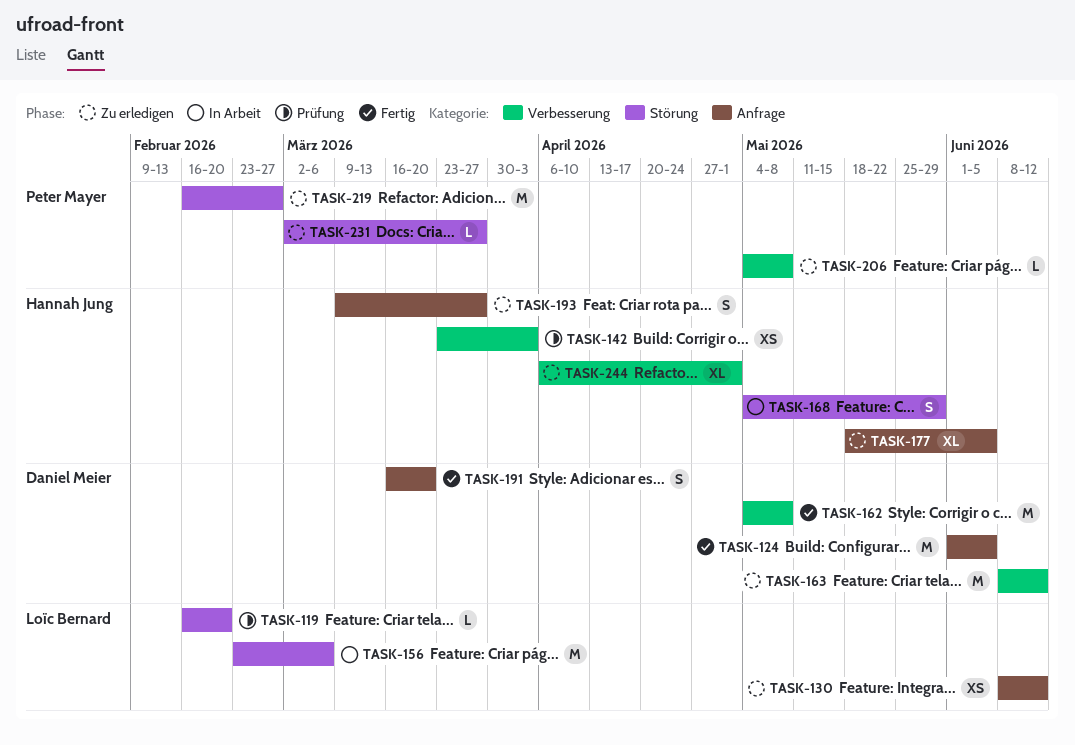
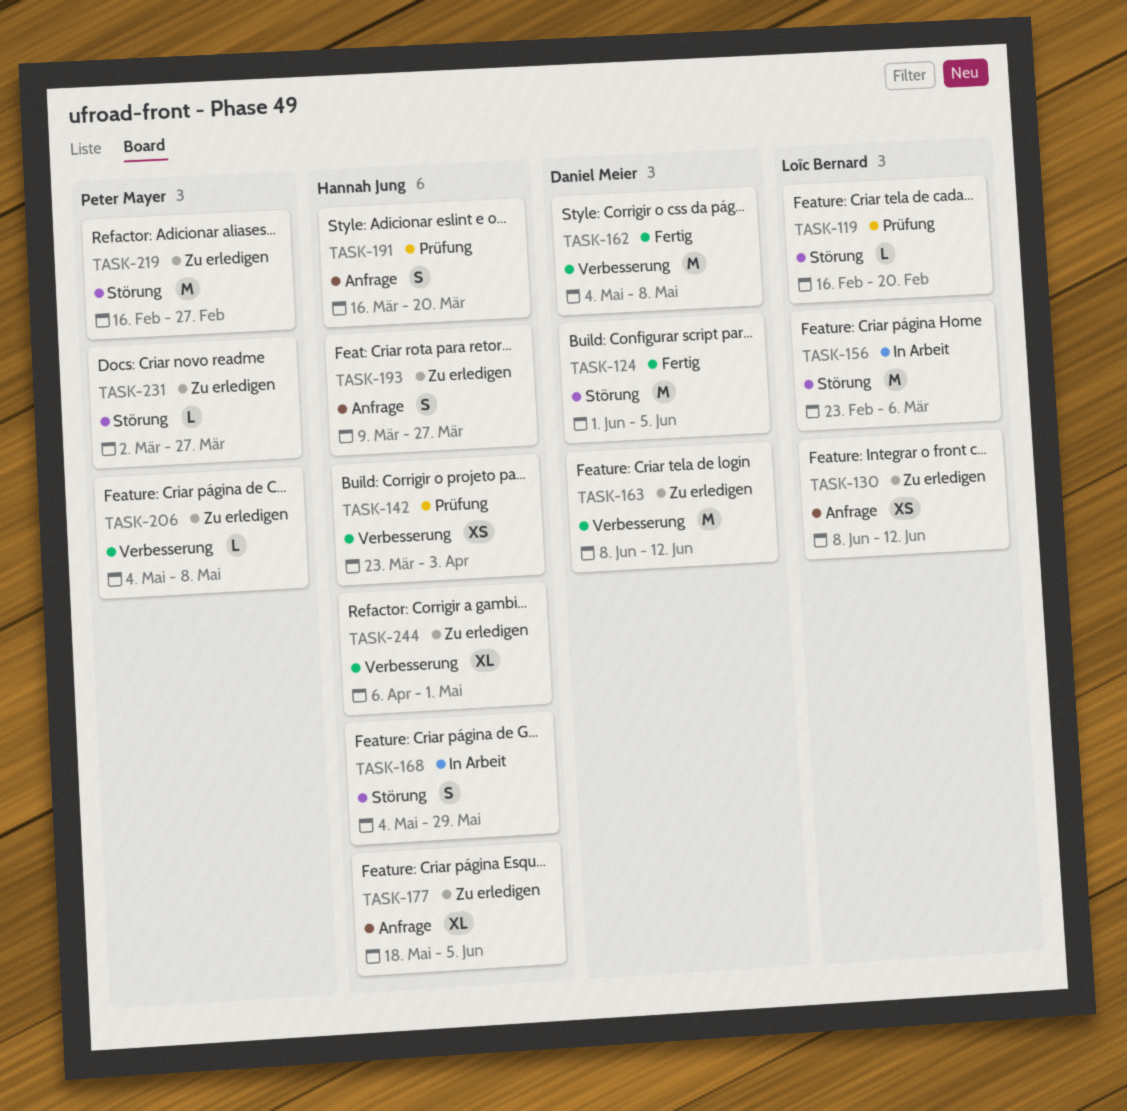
TASK-124, label: Anfrage -> Störung
TASK-191, status: Fertig -> Prüfung
TASK-191, owner: Daniel Meier -> Hannah Jung

